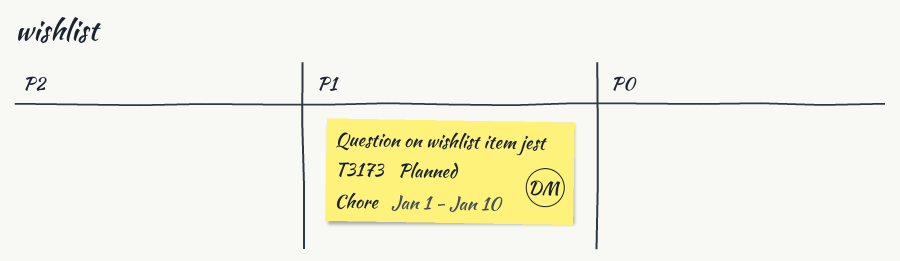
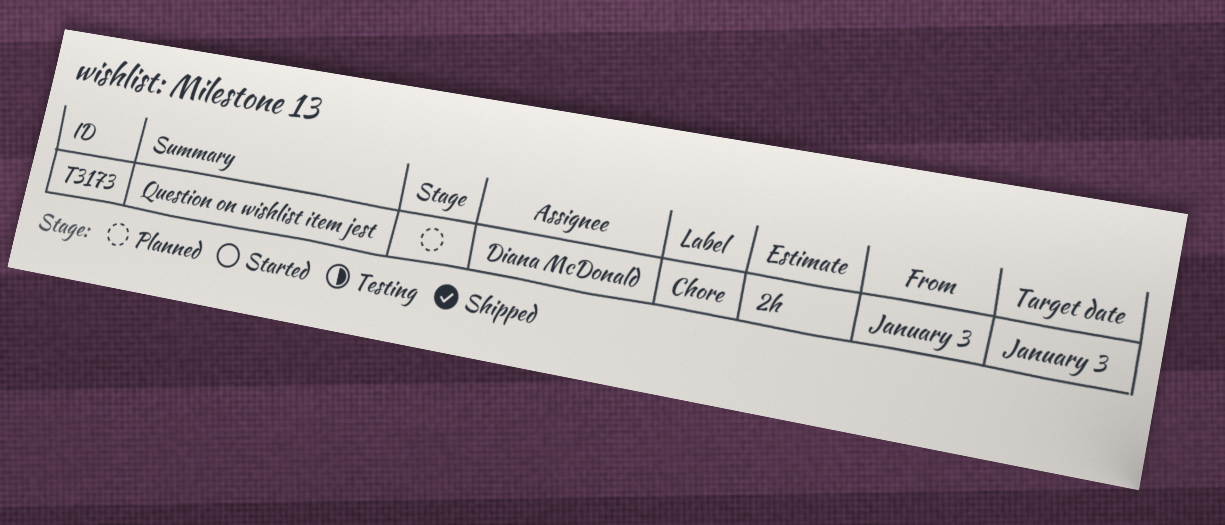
T3173, start: Jan 1 -> Jan 3
T3173, due: Jan 10 -> Jan 3

